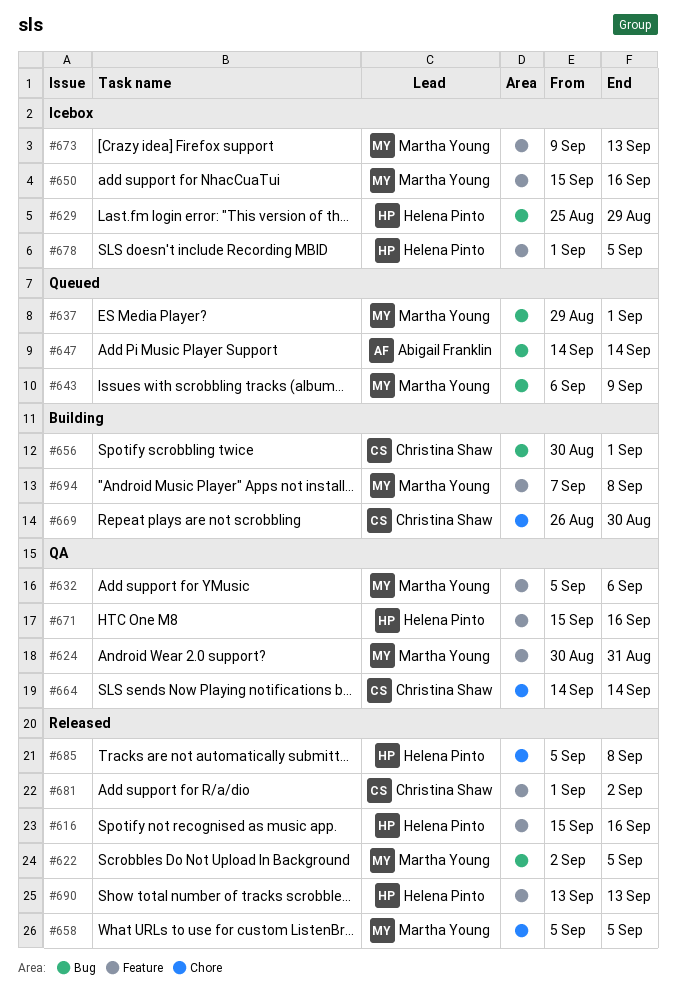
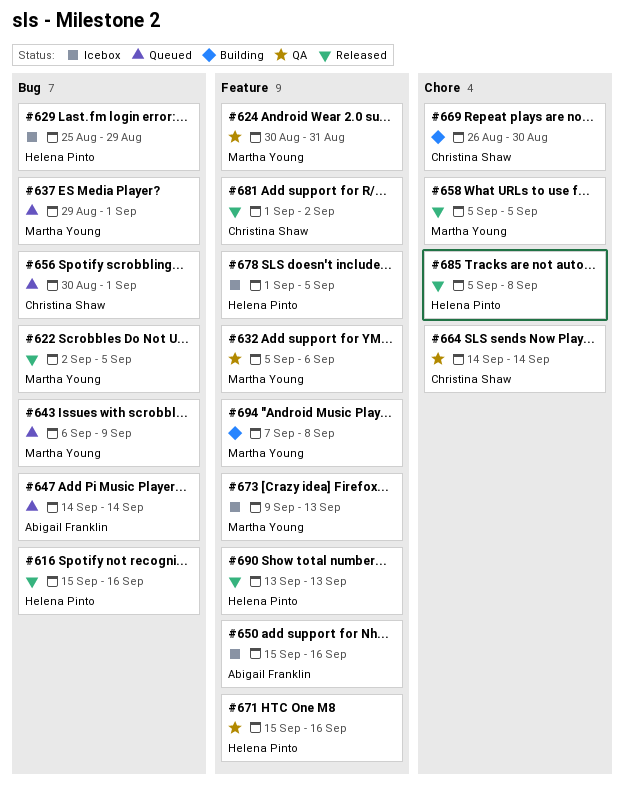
#616, label: Feature -> Bug
#650, owner: Martha Young -> Abigail Franklin
#656, status: Building -> Queued

